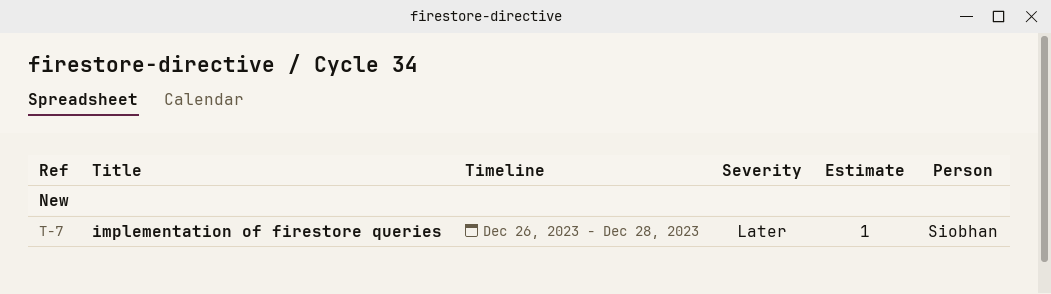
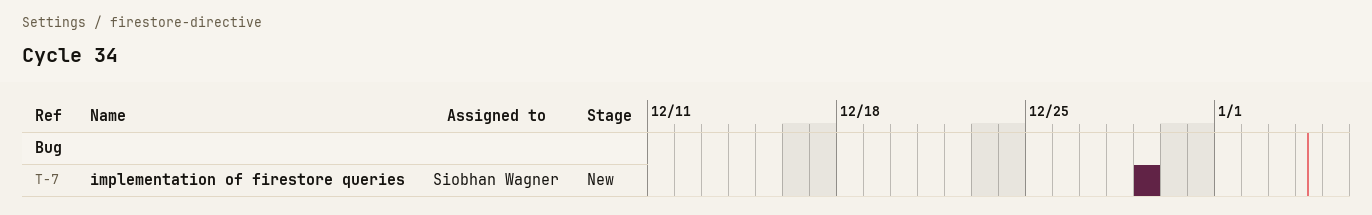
T-7, start: Dec 26 -> Dec 29
T-7, due: Dec 28 -> Dec 29

